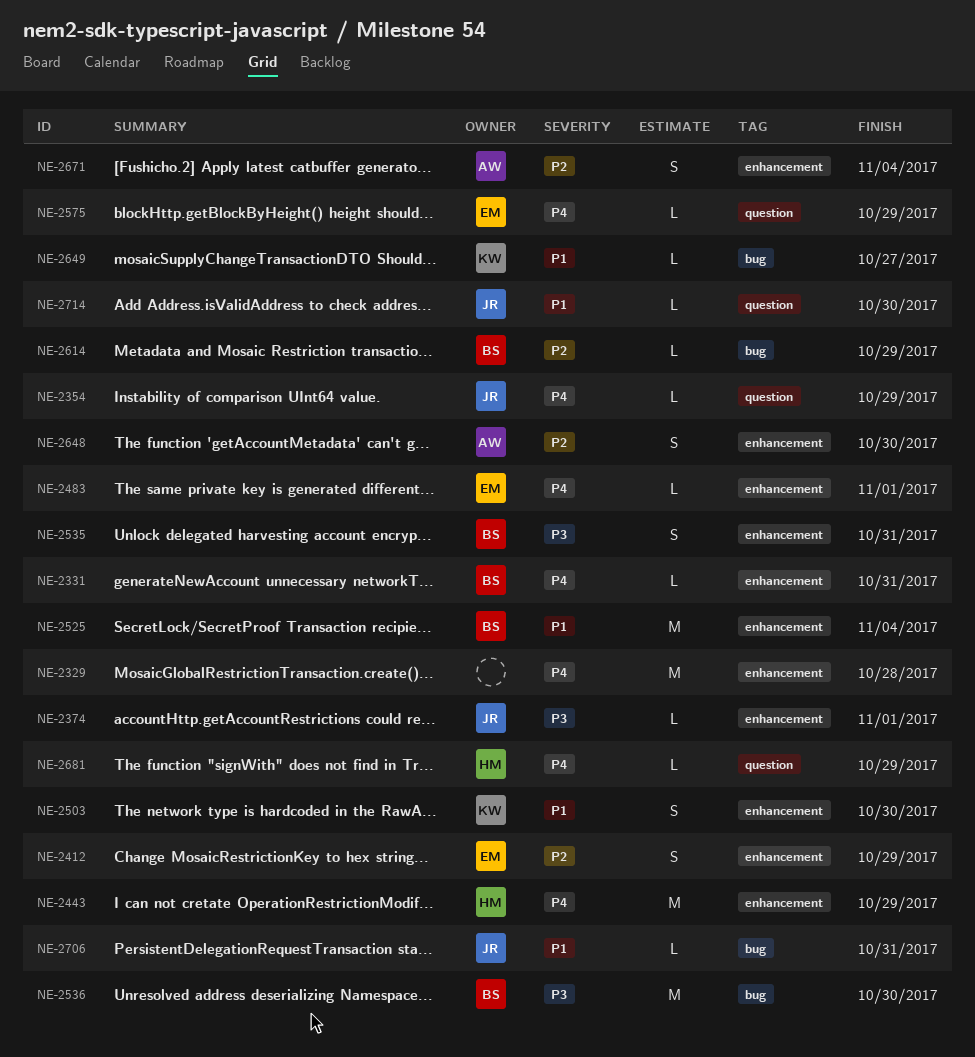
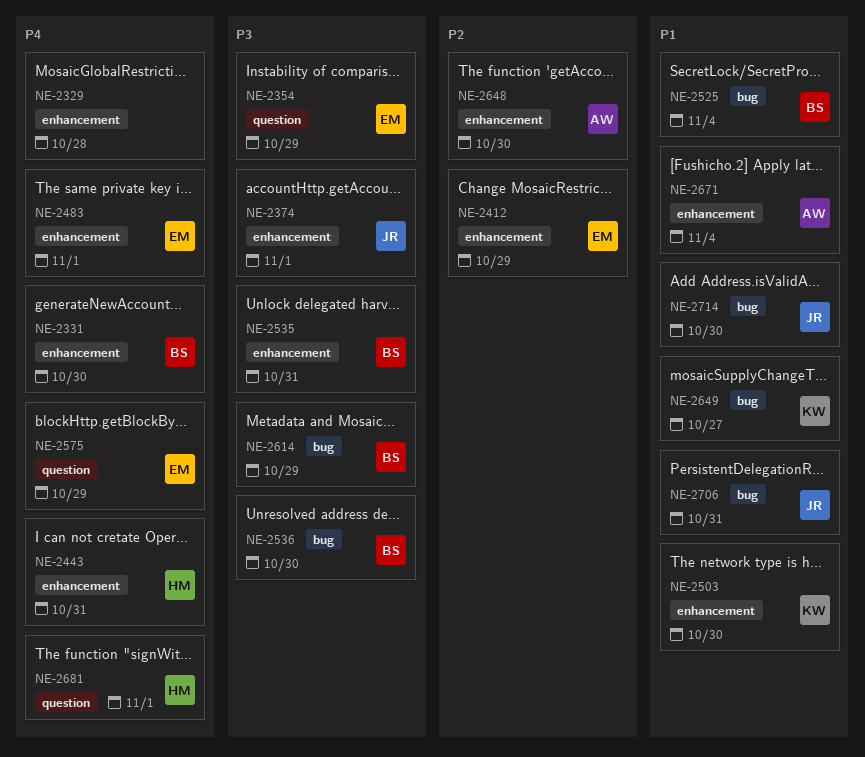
NE-2331, due: Oct 31 -> Oct 30
NE-2354, owner: JR -> EM
NE-2354, priority: P4 -> P3
NE-2443, due: Oct 29 -> Oct 31
NE-2525, label: enhancement -> bug
NE-2614, priority: P2 -> P3
NE-2671, priority: P2 -> P1
NE-2681, due: Oct 29 -> Nov 1
NE-2714, label: question -> bug

